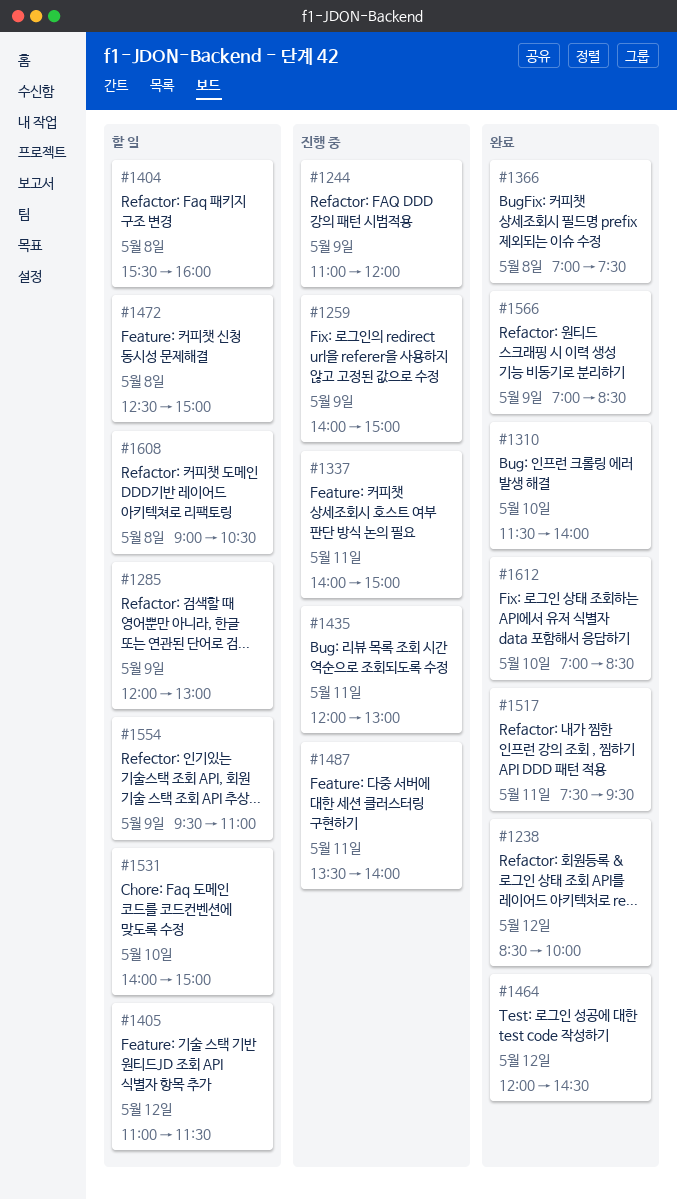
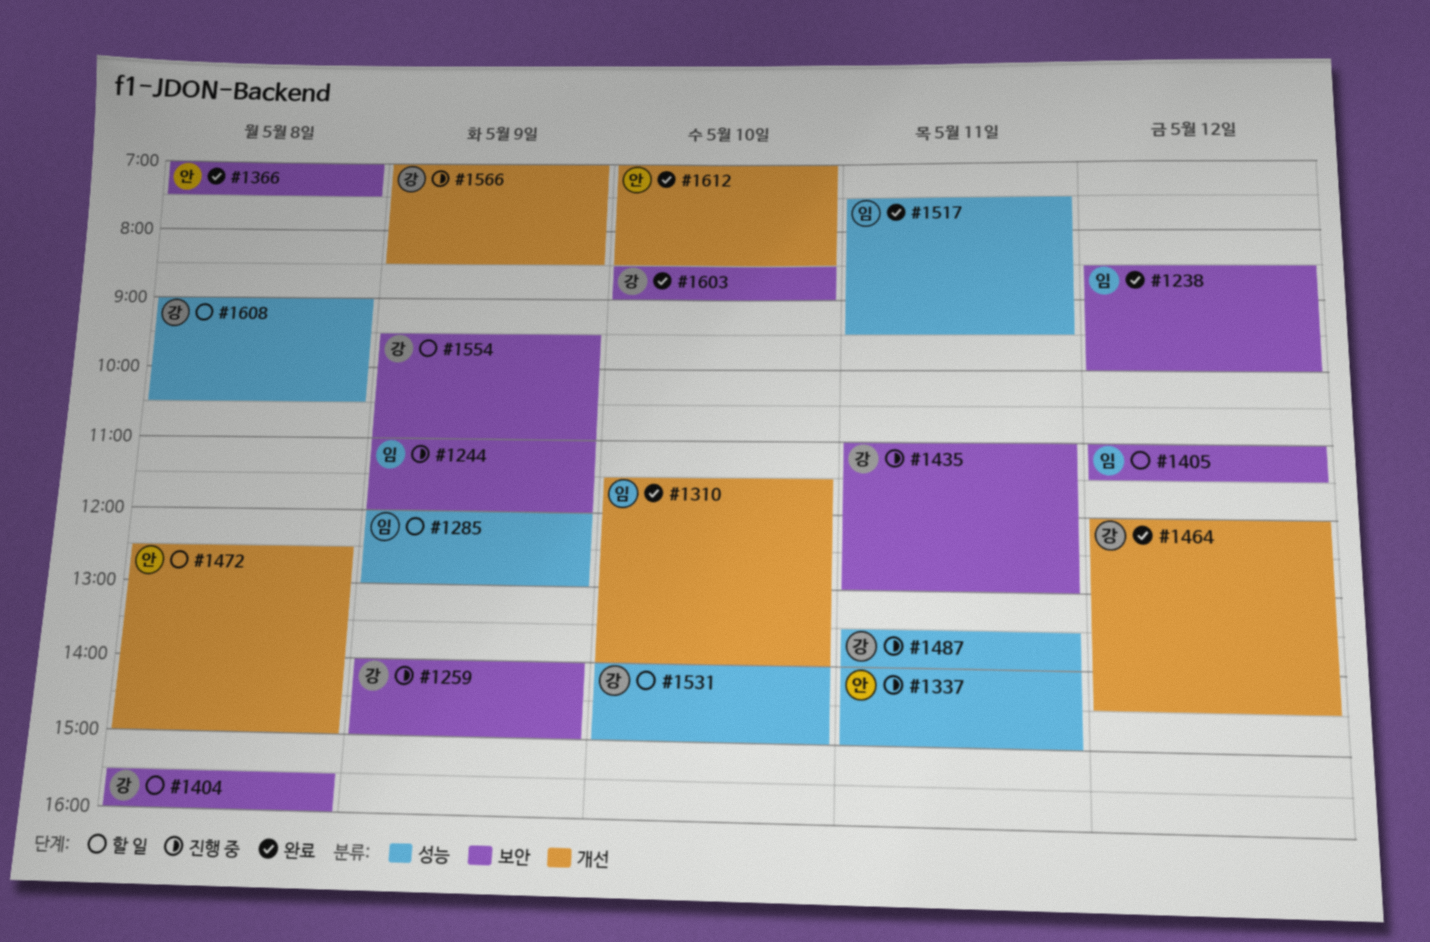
#1435, begins: 12:00 -> 11:00
#1566, status: 완료 -> 진행 중
#1603: none -> present

